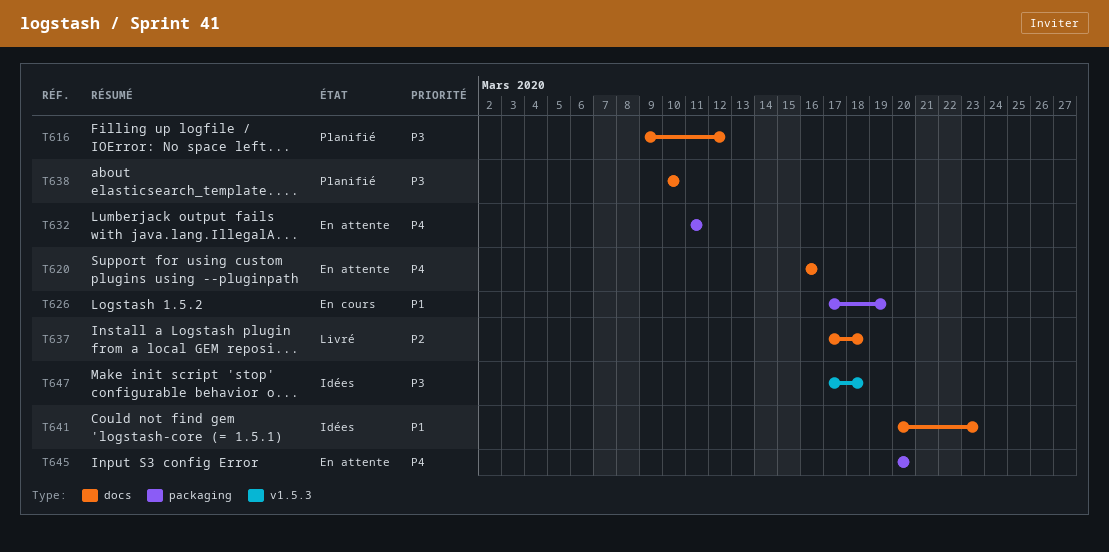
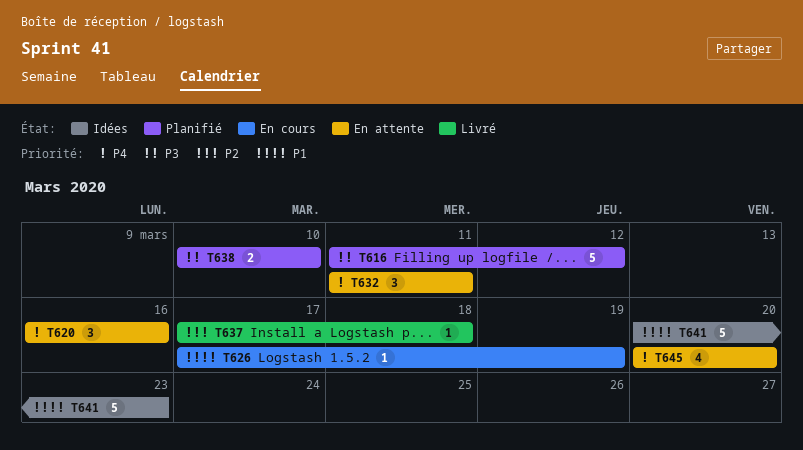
T616, start: Mar 9 -> Mar 11
T647: present -> none

